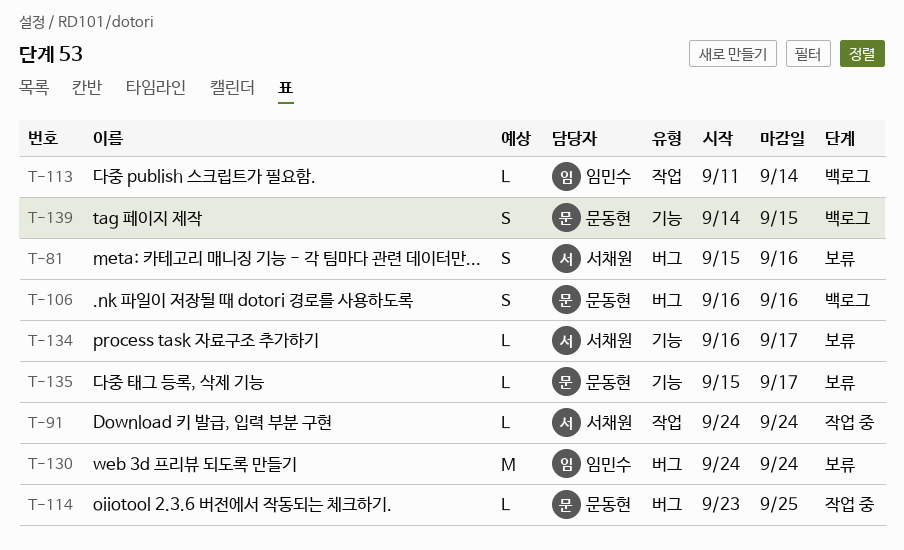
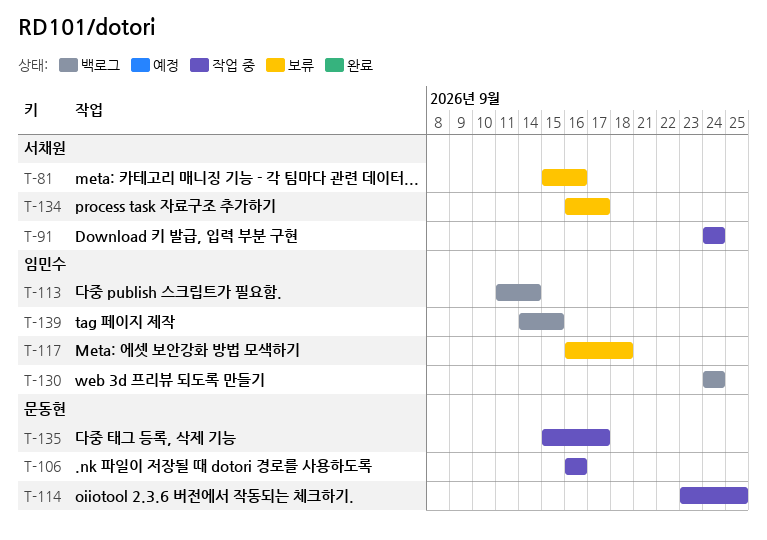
T-106, status: 백로그 -> 작업 중
T-117: none -> present
T-130, status: 보류 -> 백로그
T-135, status: 보류 -> 작업 중
T-139, owner: 문동현 -> 임민수

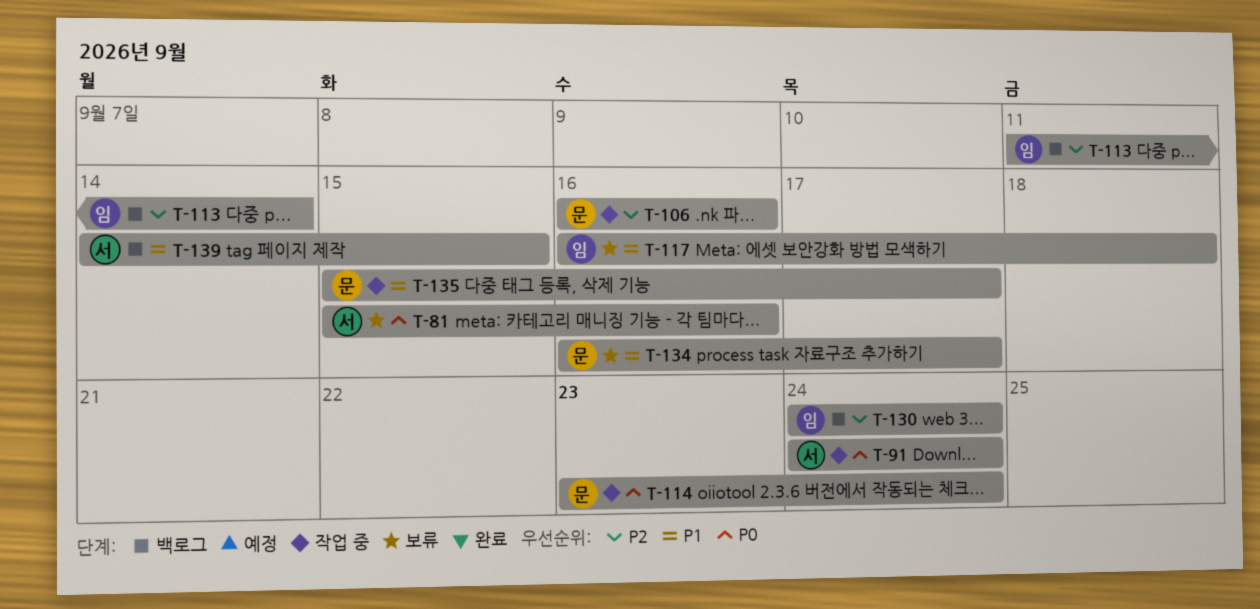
T-114, due: Sep 25 -> Sep 24
T-134, owner: 서채원 -> 문동현
T-139, owner: 임민수 -> 서채원

